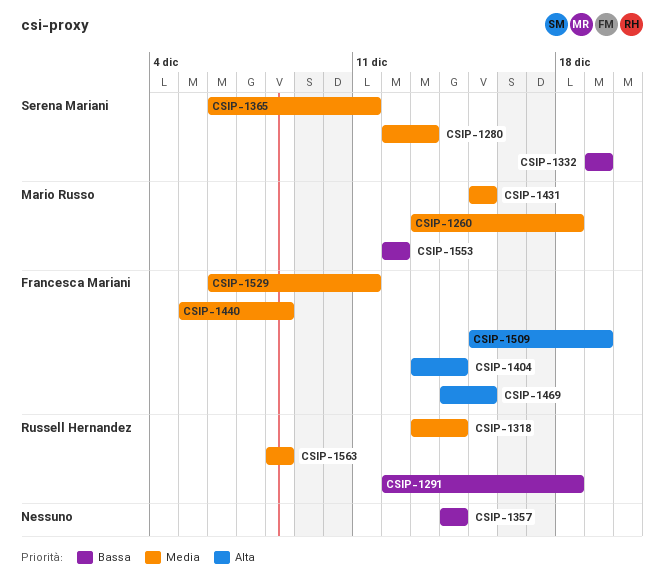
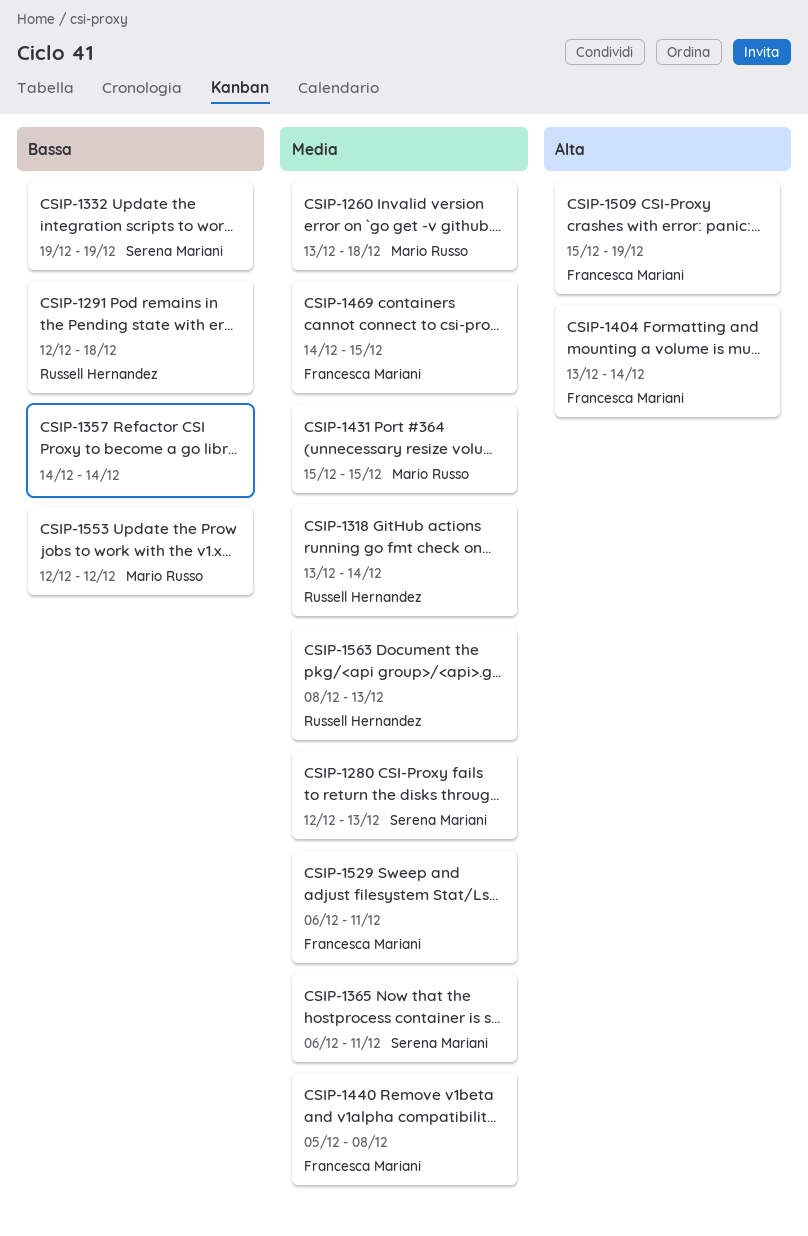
CSIP-1469, priority: Alta -> Media
CSIP-1563, due: Dec 8 -> Dec 13

